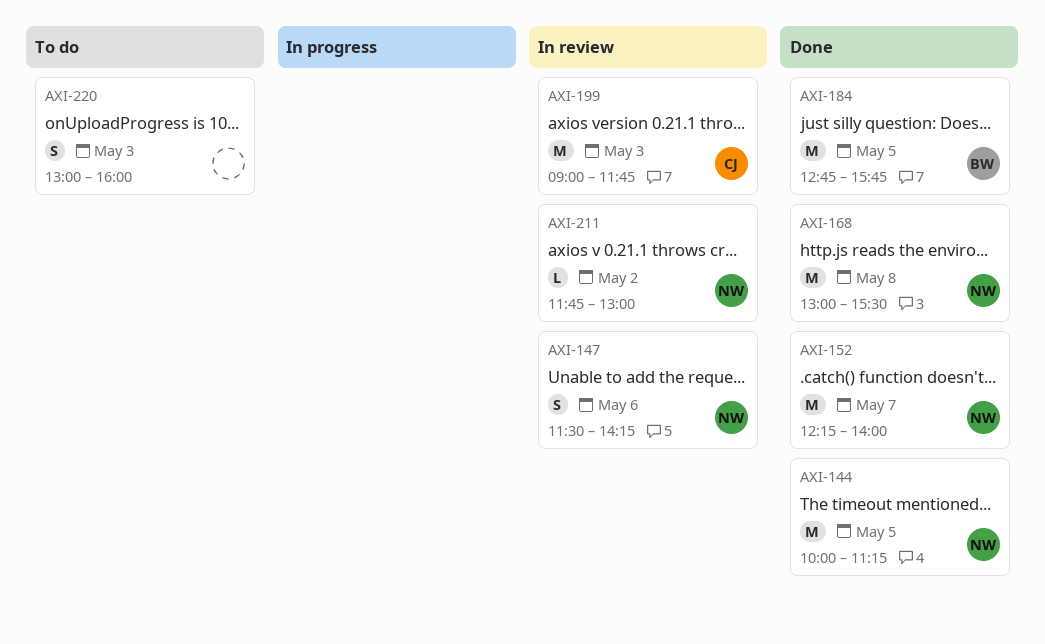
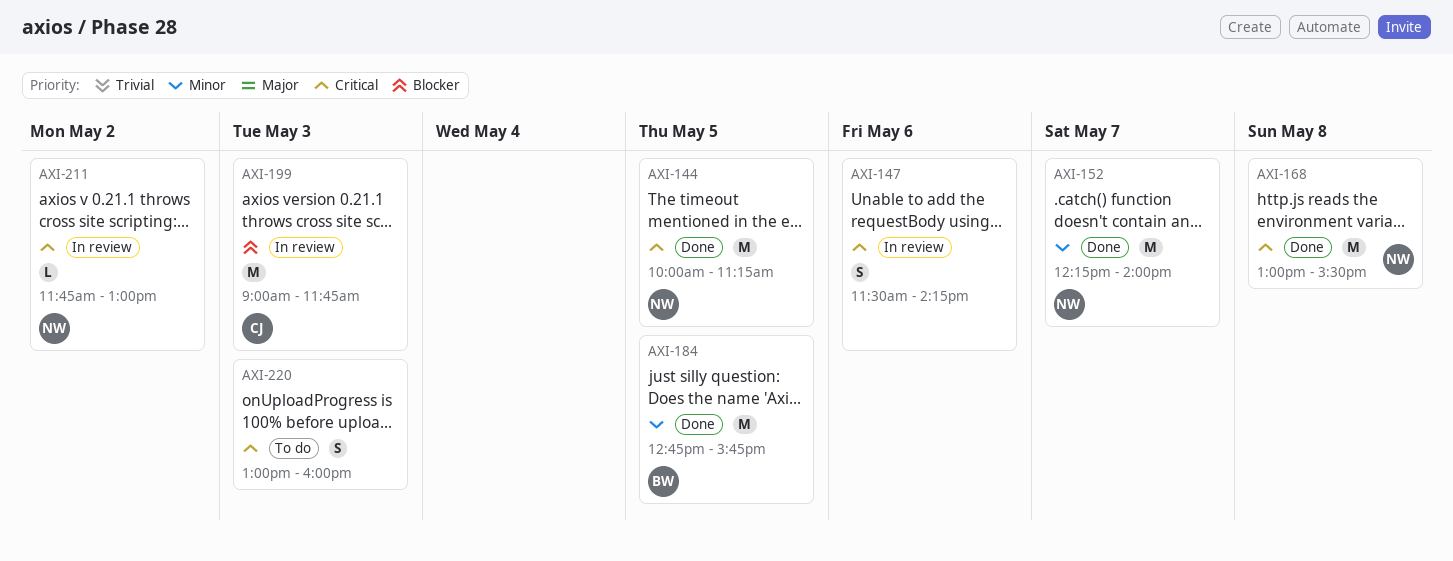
AXI-147, owner: NW -> none

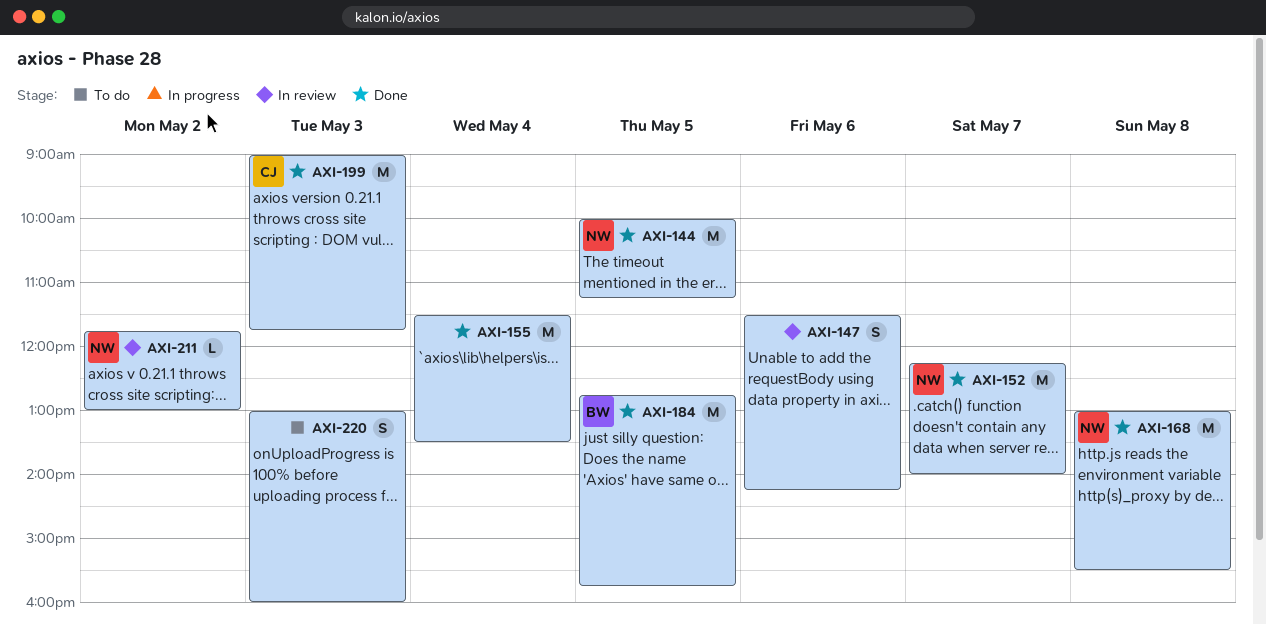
AXI-155: none -> present
AXI-199, status: In review -> Done

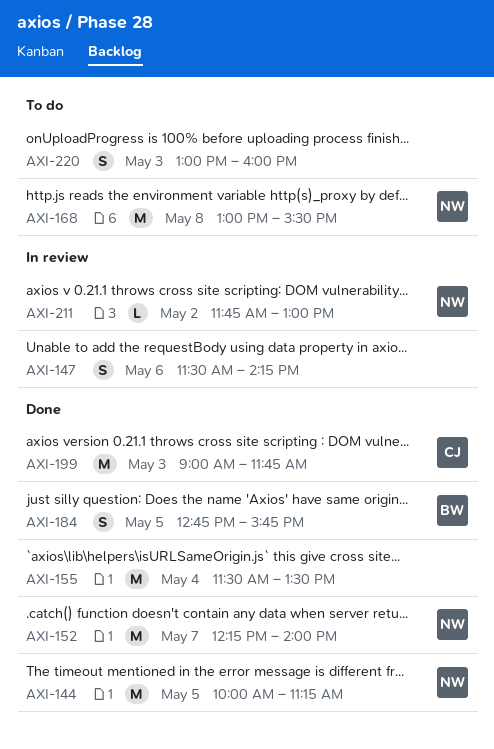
AXI-168, status: Done -> To do
AXI-184, estimate: M -> S

